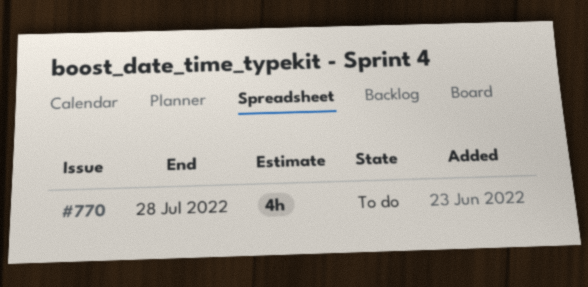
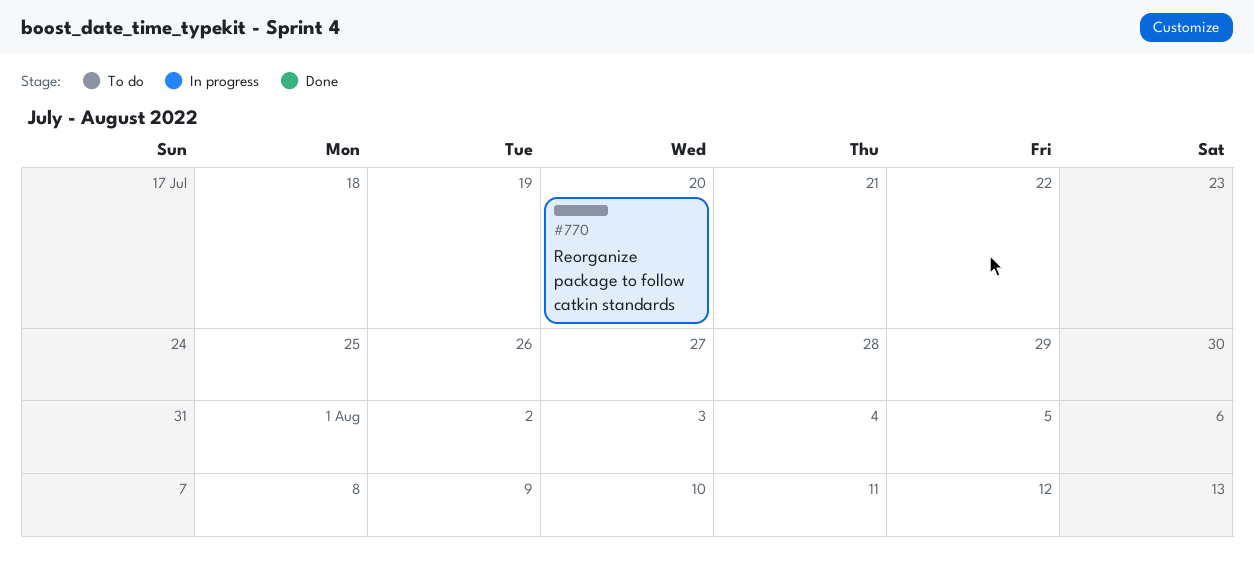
#770, due: Jul 28 -> Jul 20

